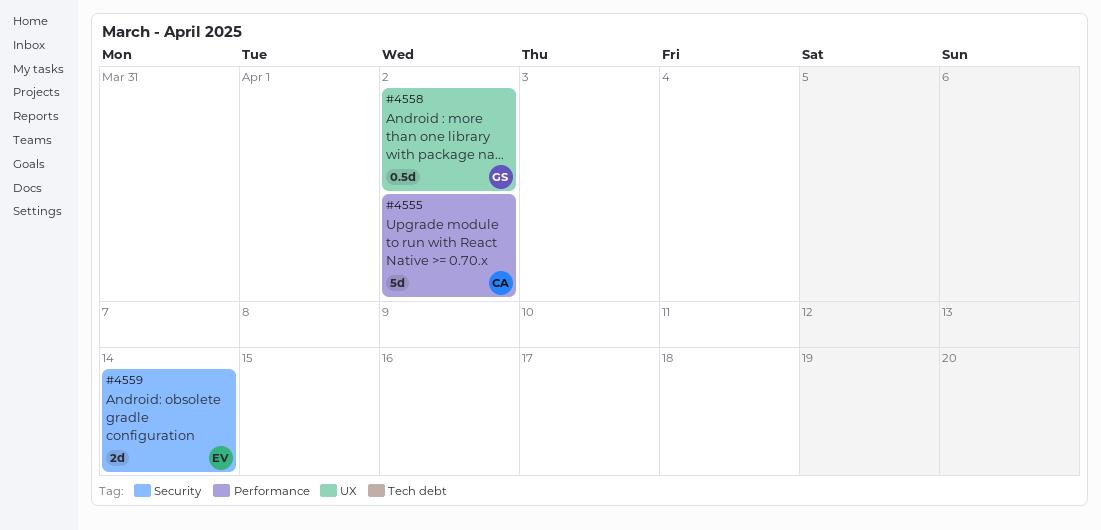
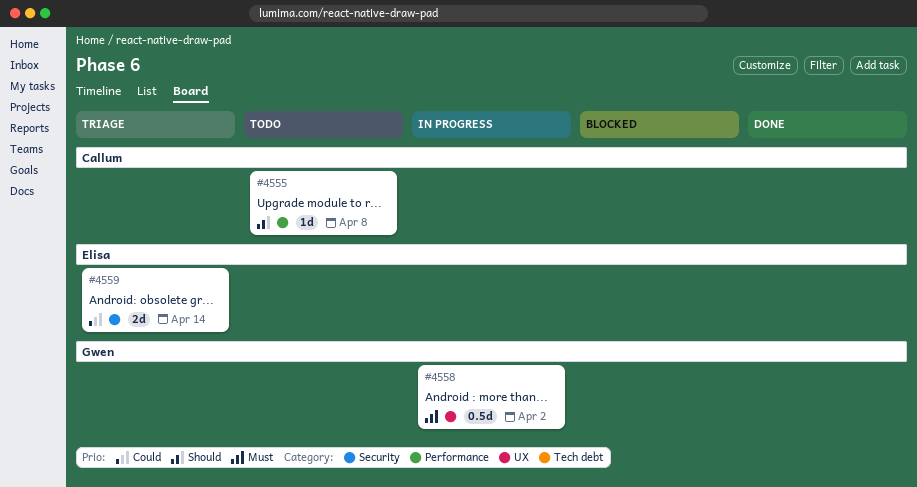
#4555, estimate: 5d -> 1d
#4555, due: Apr 2 -> Apr 8

